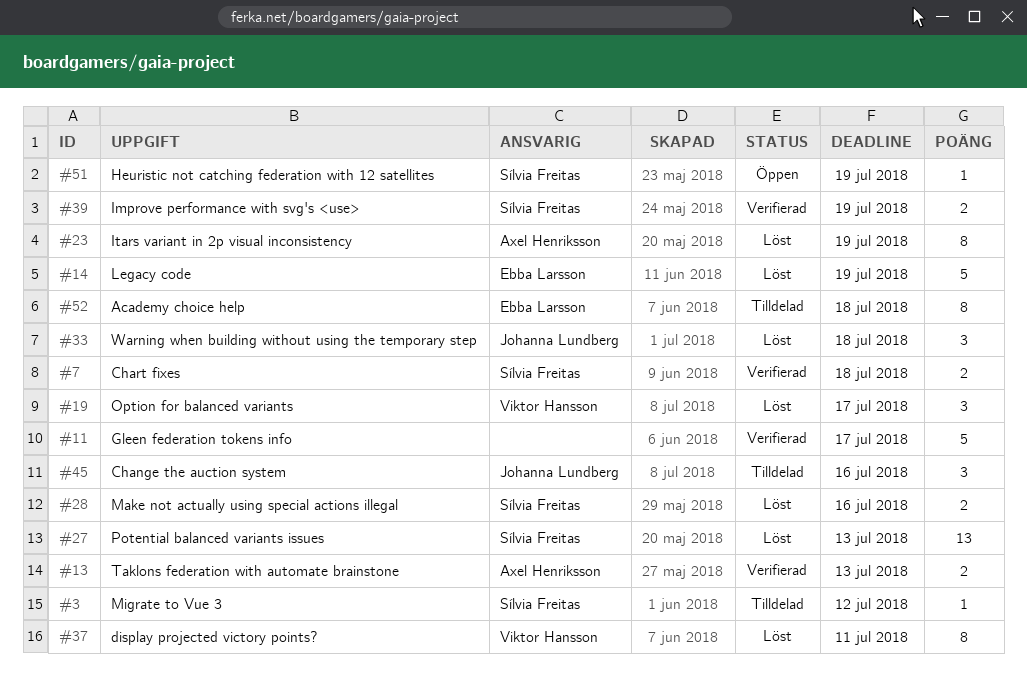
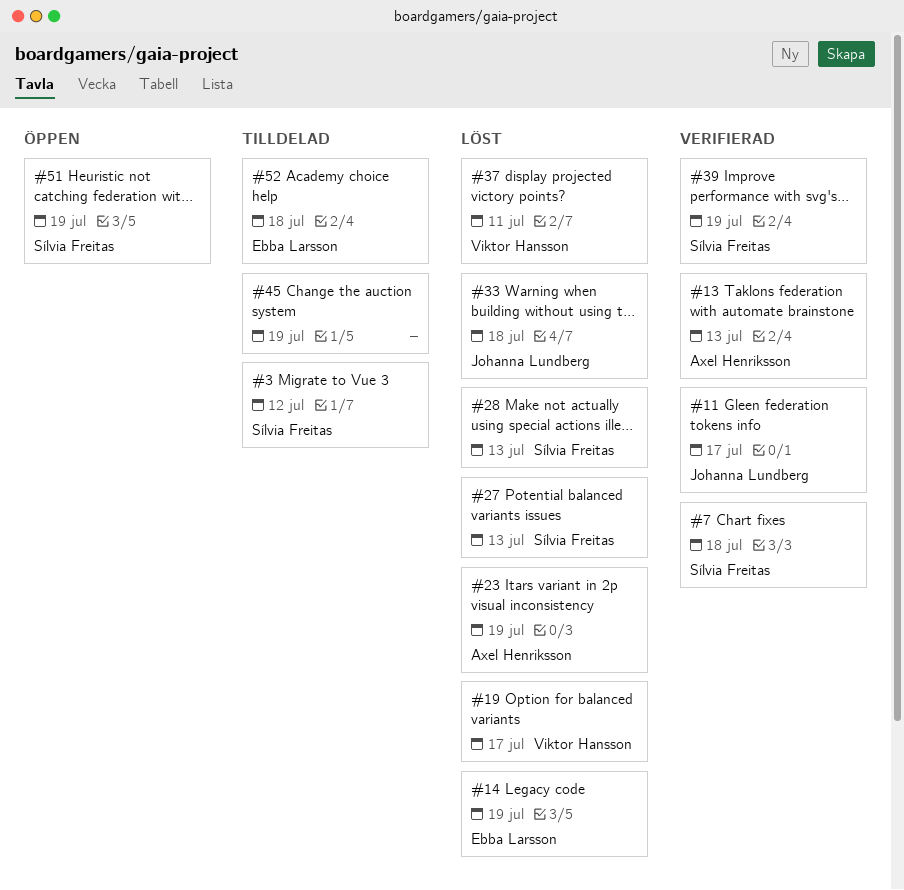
#11, owner: none -> Johanna Lundberg
#28, due: Jul 16 -> Jul 13
#45, owner: Johanna Lundberg -> none
#45, due: Jul 16 -> Jul 19

